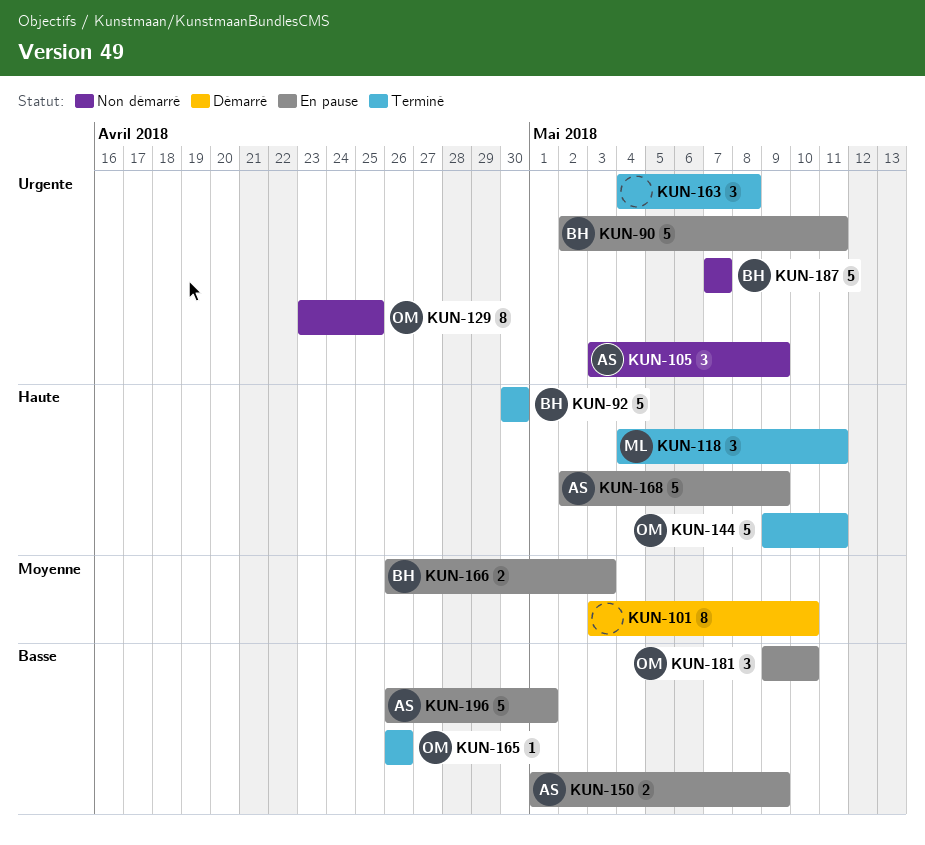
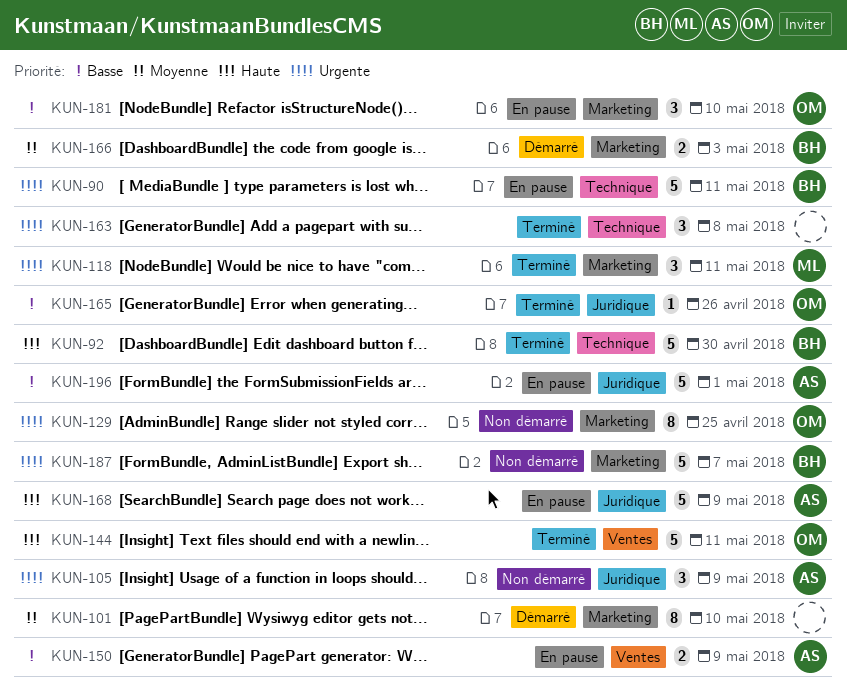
KUN-118, priority: Haute -> Urgente
KUN-166, status: En pause -> Démarré

